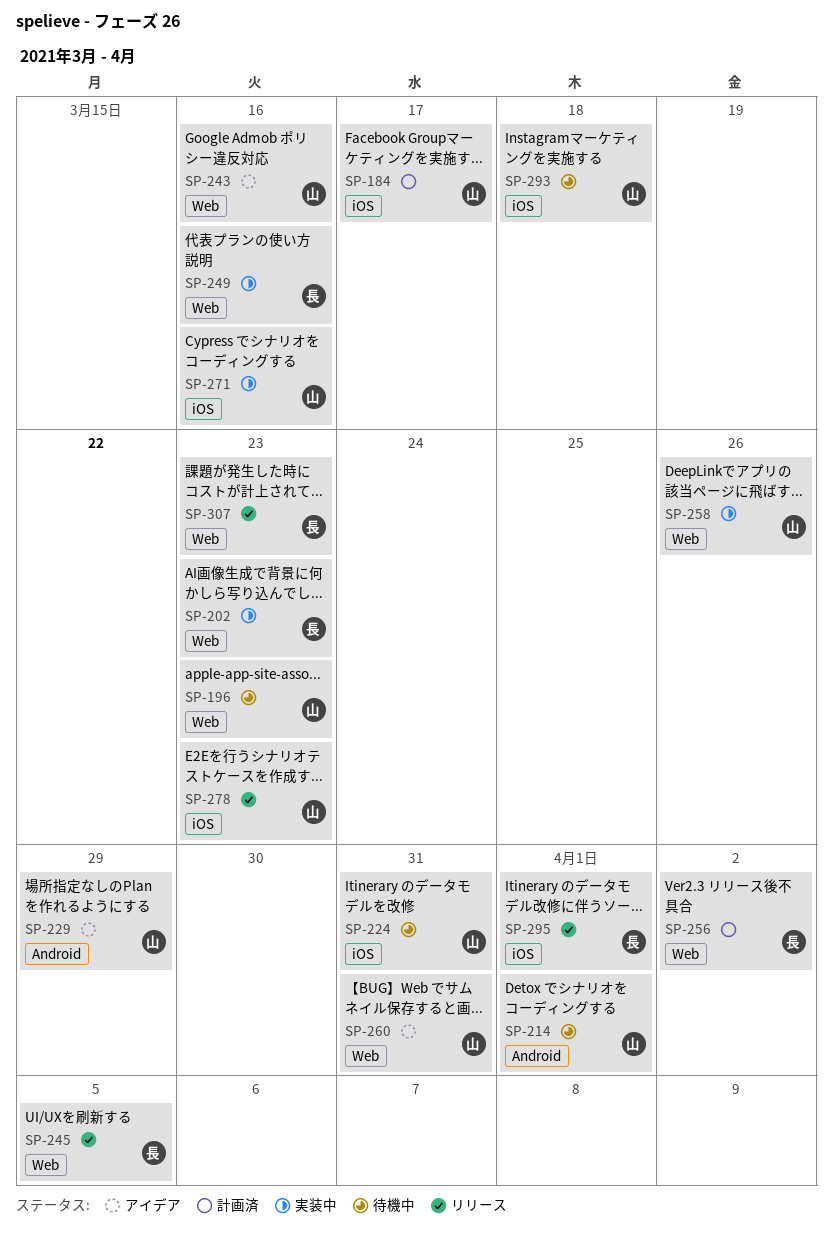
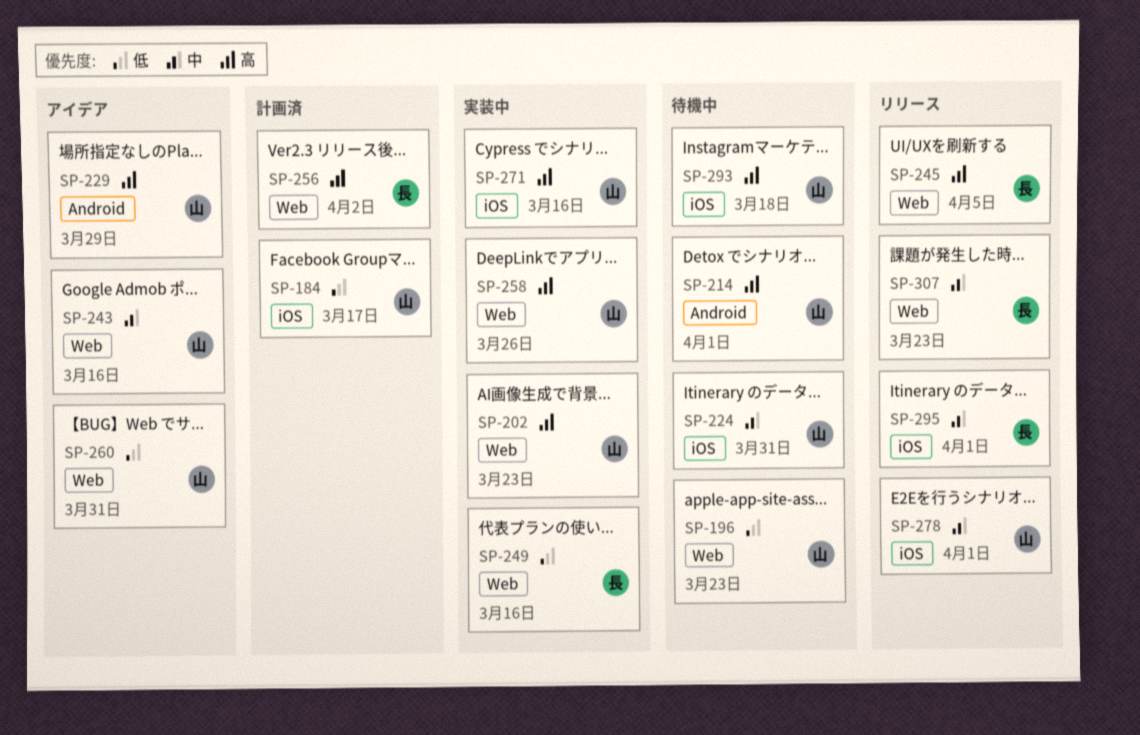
SP-202, owner: 長 -> 山
SP-278, due: Mar 23 -> Apr 1

